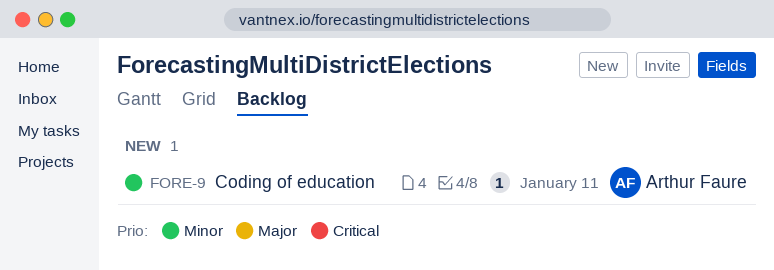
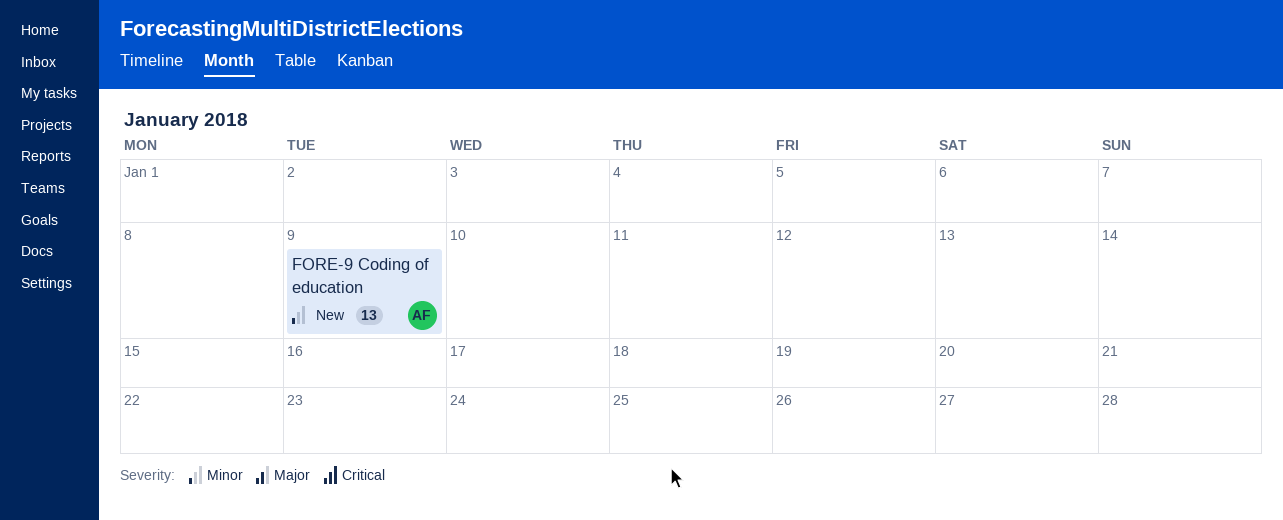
FORE-9, estimate: 1 -> 13
FORE-9, due: Jan 11 -> Jan 9

